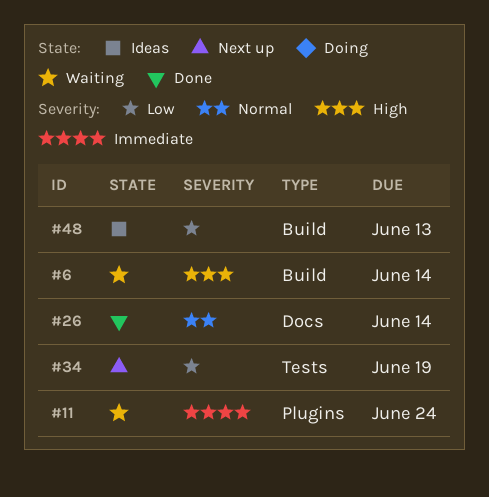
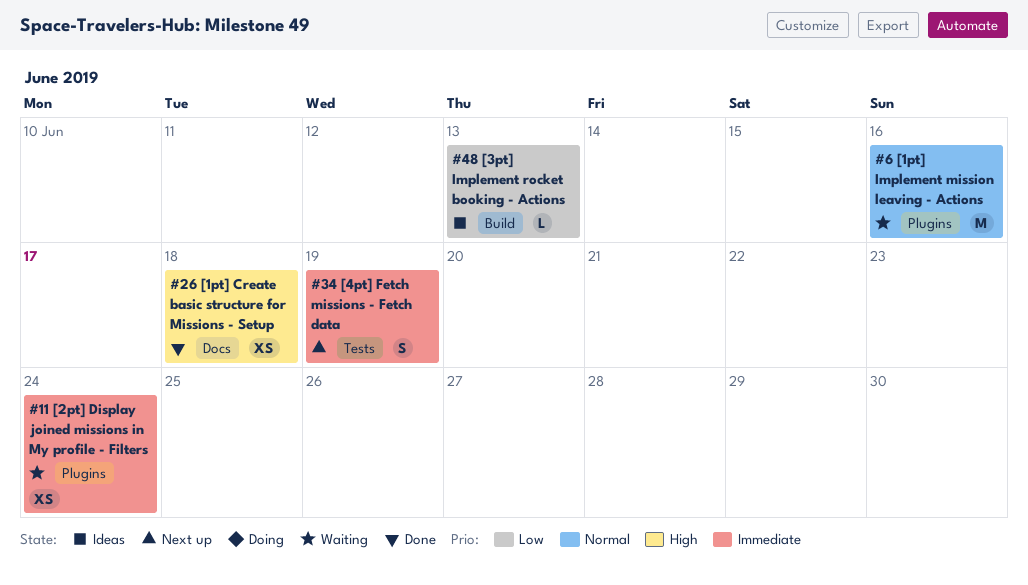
#6, priority: High -> Normal
#6, label: Build -> Plugins
#6, due: Jun 14 -> Jun 16
#26, priority: Normal -> High
#26, due: Jun 14 -> Jun 18
#34, priority: Low -> Immediate

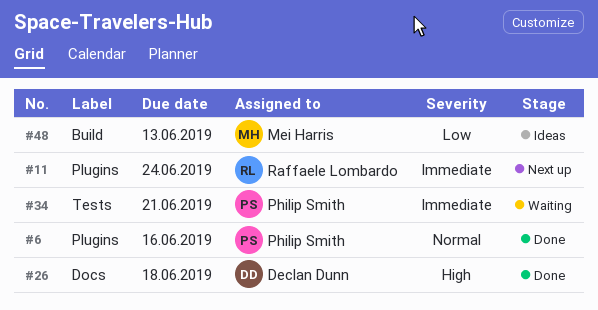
#6, status: Waiting -> Done
#11, status: Waiting -> Next up
#34, status: Next up -> Waiting
#34, due: Jun 19 -> Jun 21

